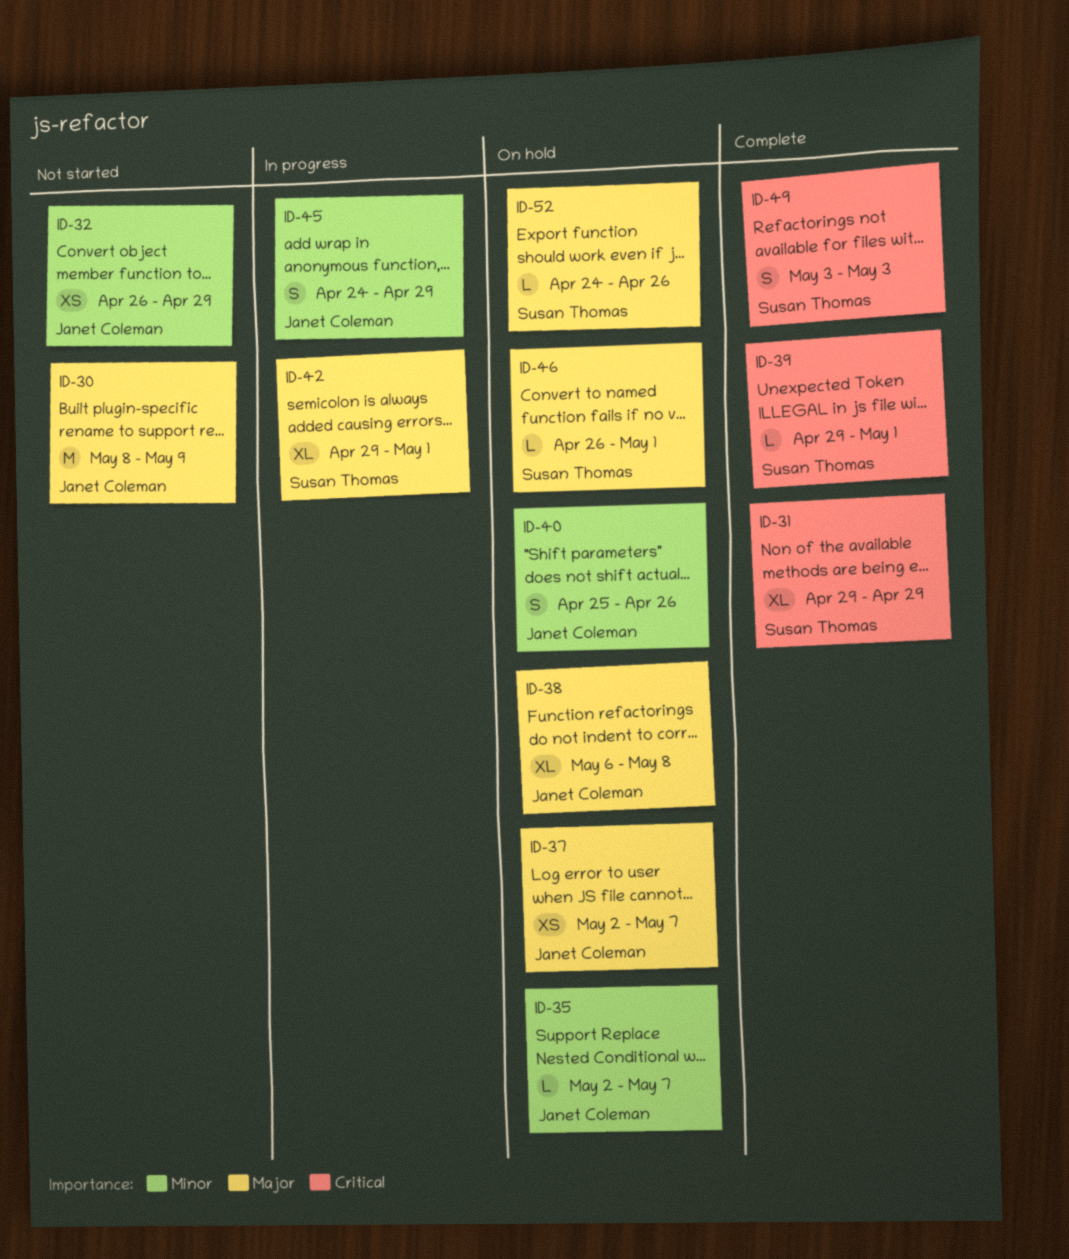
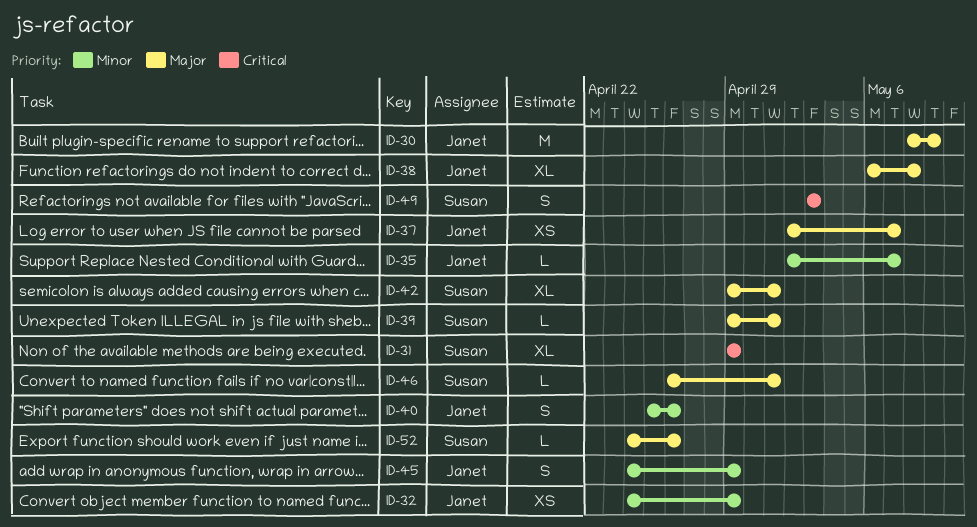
ID-32, start: Apr 26 -> Apr 24
ID-39, priority: Critical -> Major

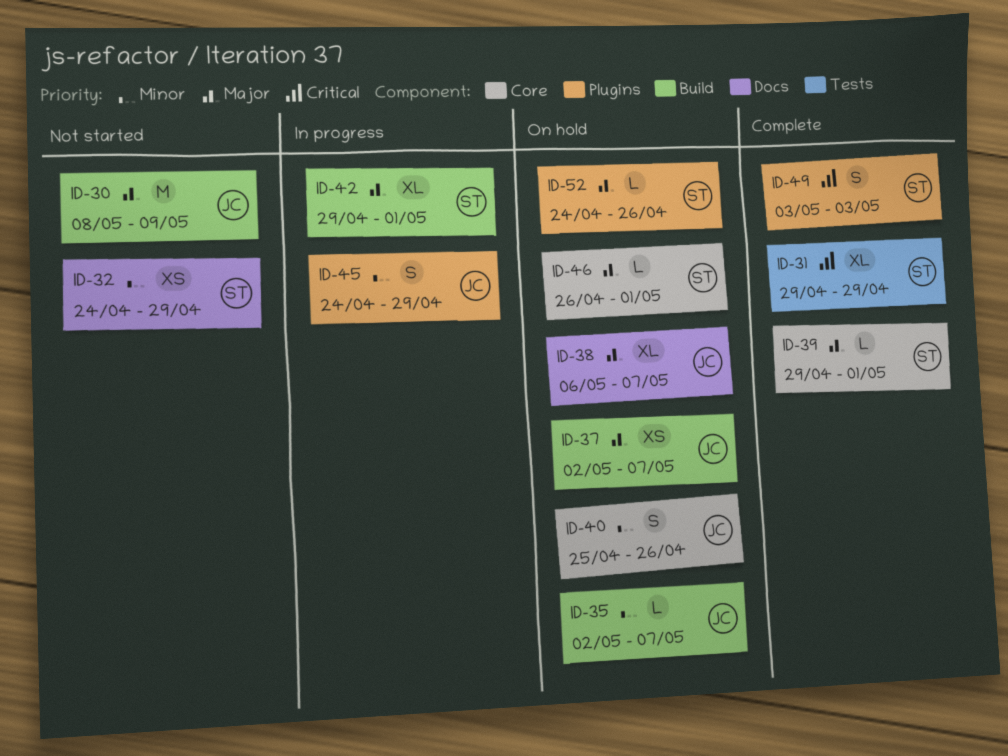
ID-32, owner: Janet -> Susan
ID-38, due: May 8 -> May 7

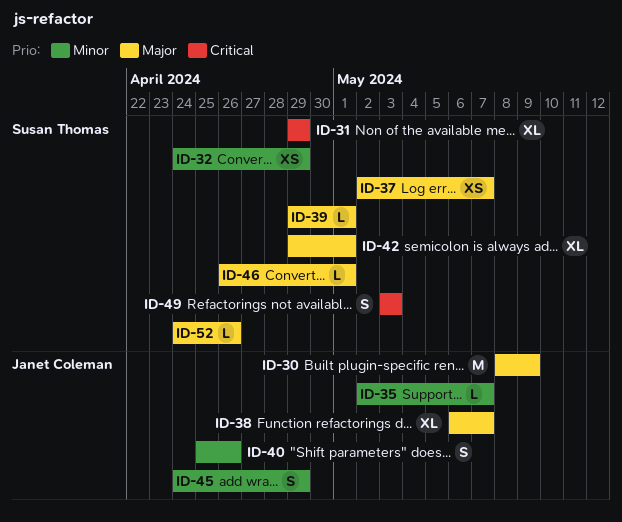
ID-37, owner: Janet Coleman -> Susan Thomas

